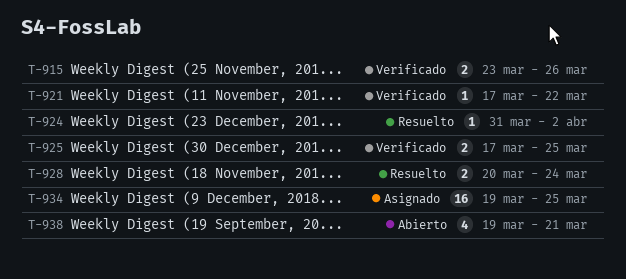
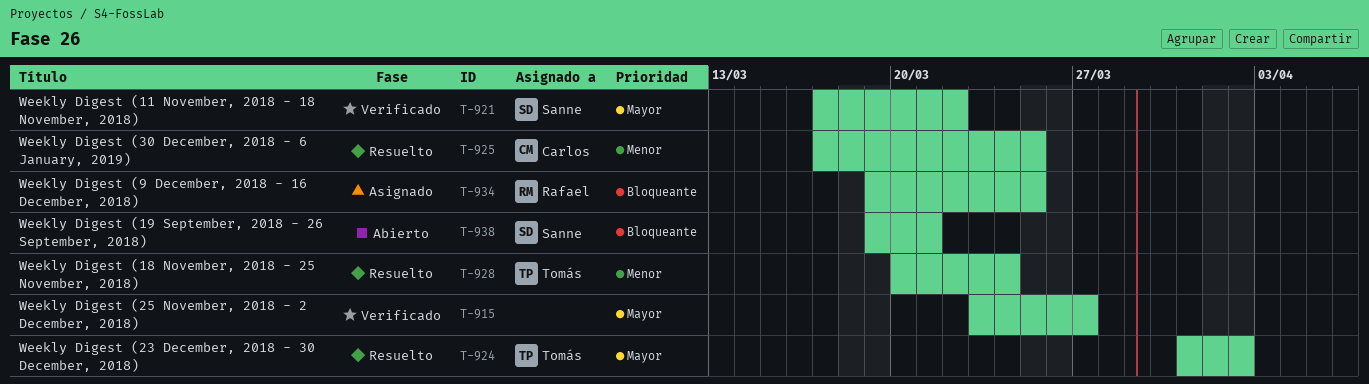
T-915, due: Mar 26 -> Mar 27
T-925, status: Verificado -> Resuelto

